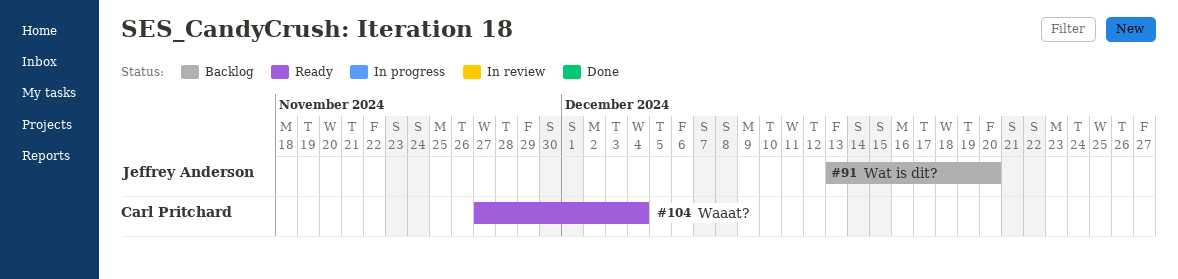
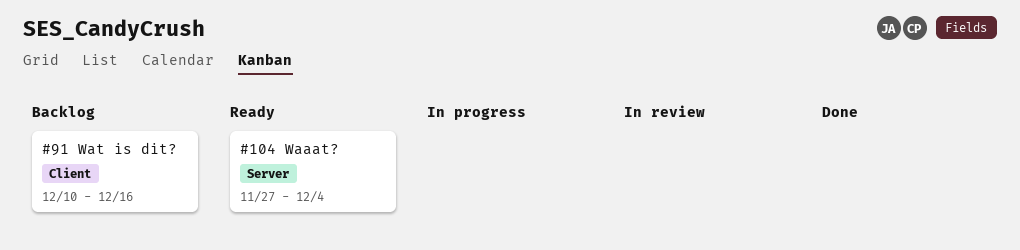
#91, start: Dec 13 -> Dec 10
#91, due: Dec 20 -> Dec 16

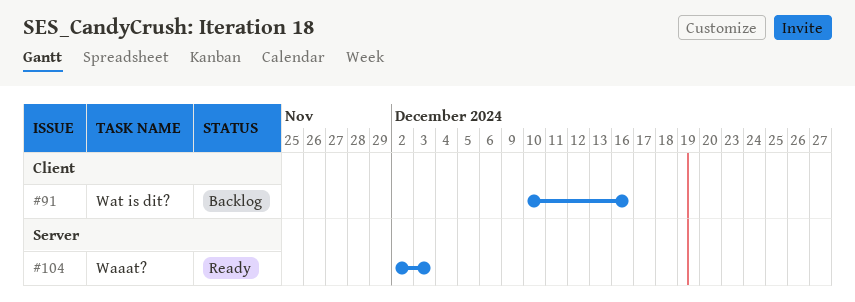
#104, start: Nov 27 -> Dec 2
#104, due: Dec 4 -> Dec 3

